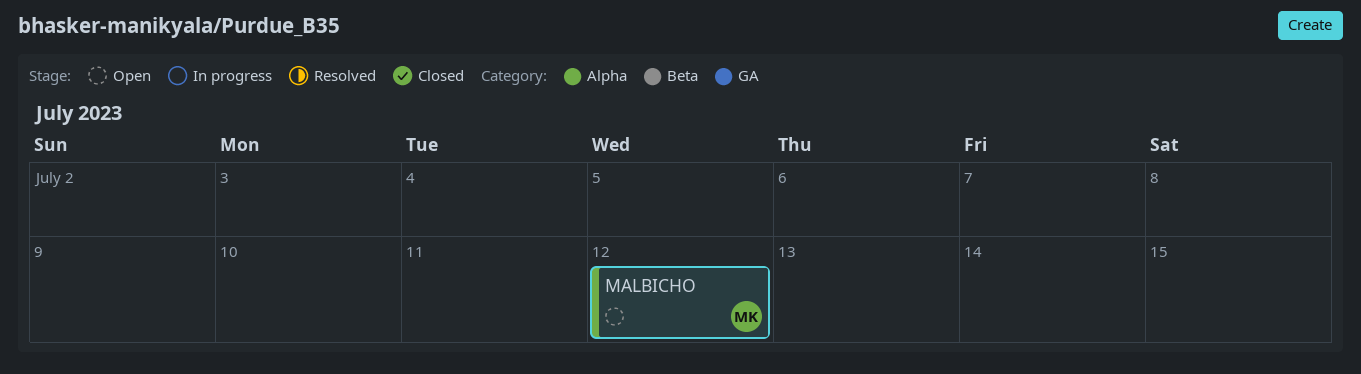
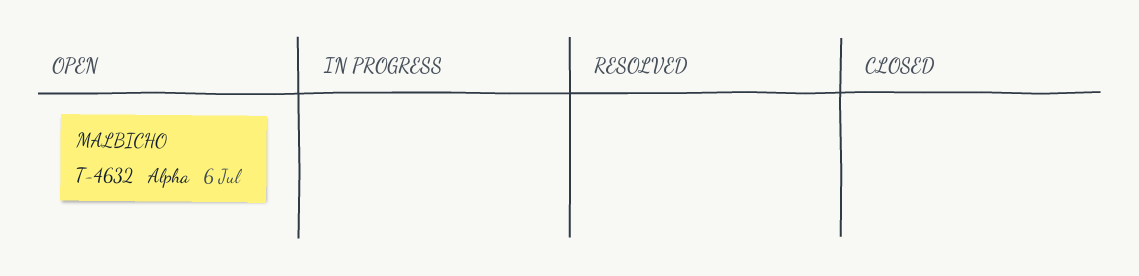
MALBICHO, due: Jul 12 -> Jul 6

